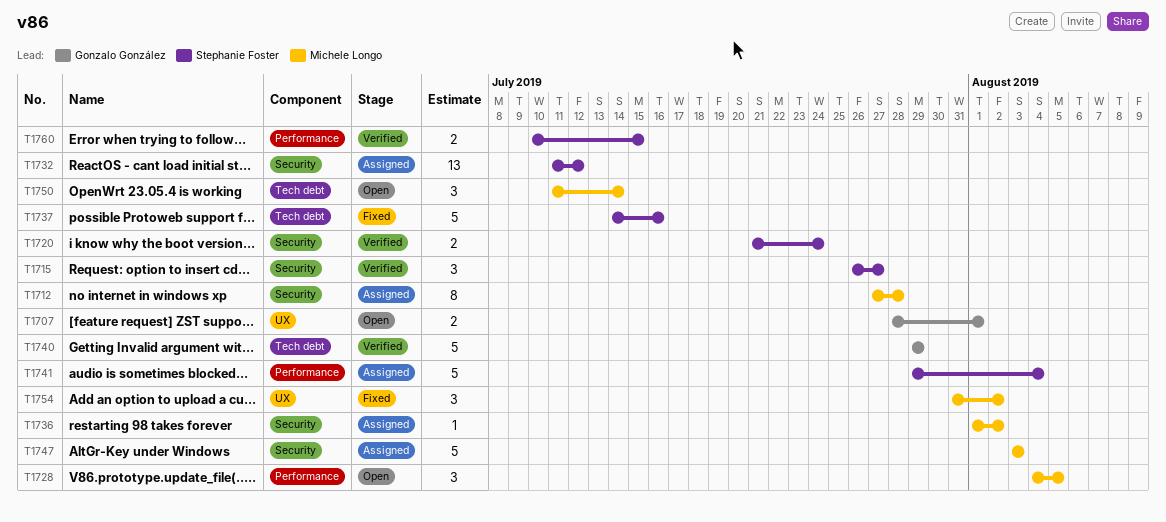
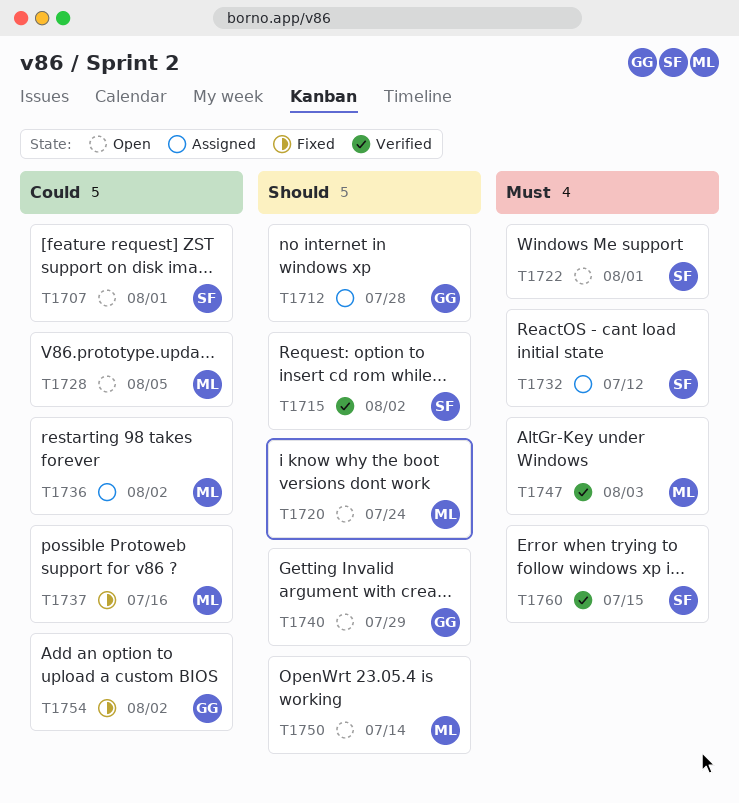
T1707, owner: Gonzalo González -> Stephanie Foster
T1712, owner: Michele Longo -> Gonzalo González
T1715, due: Jul 27 -> Aug 2
T1720, status: Verified -> Open
T1720, owner: Stephanie Foster -> Michele Longo
T1722: none -> present
T1737, owner: Stephanie Foster -> Michele Longo
T1740, status: Verified -> Open
T1741: present -> none
T1747, status: Assigned -> Verified
T1754, owner: Michele Longo -> Gonzalo González

